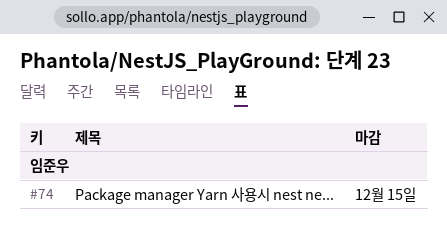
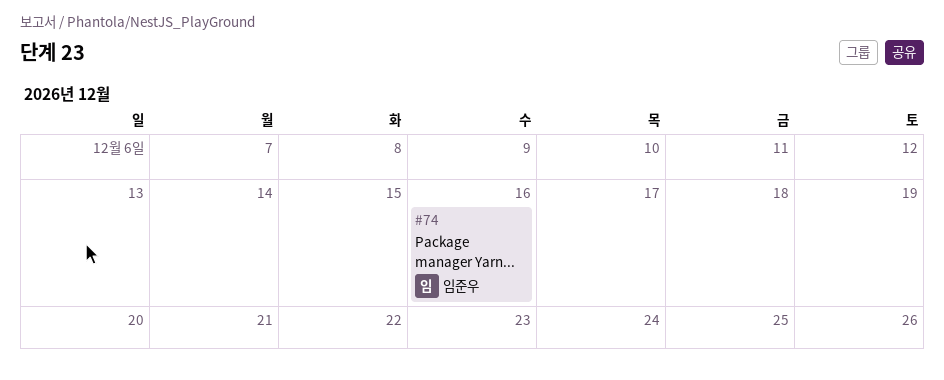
#74, due: Dec 15 -> Dec 16

